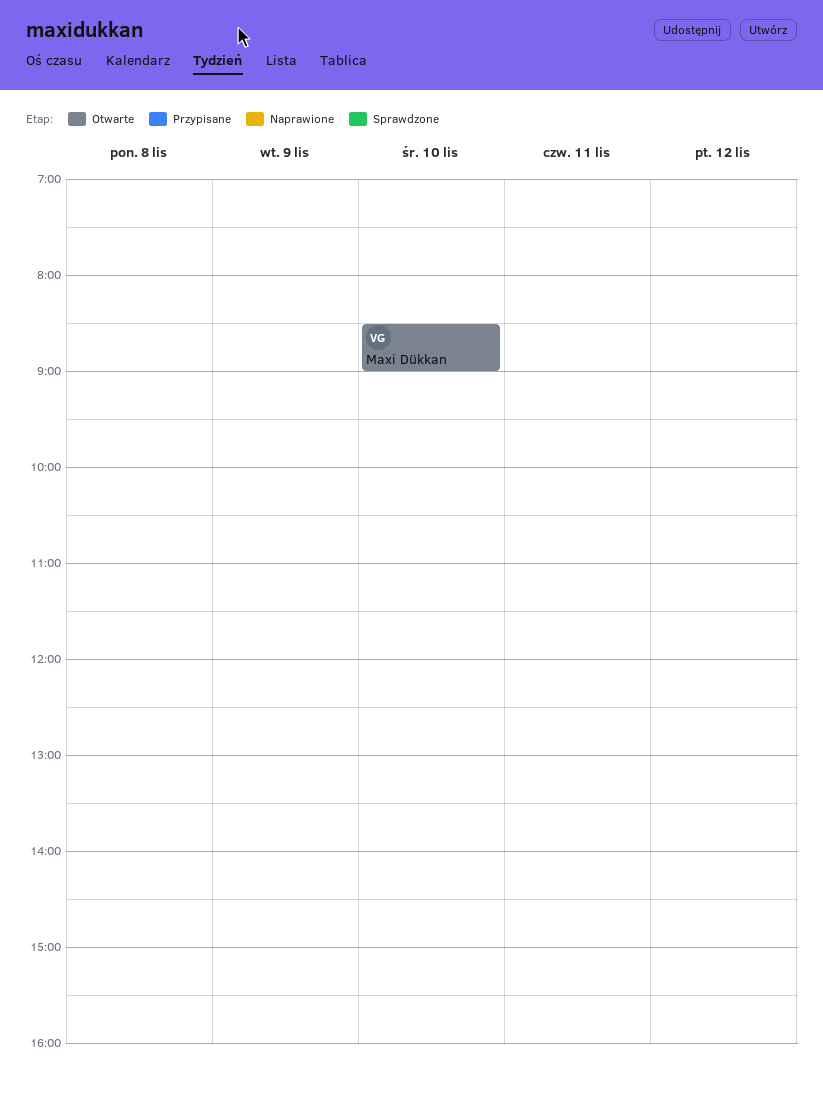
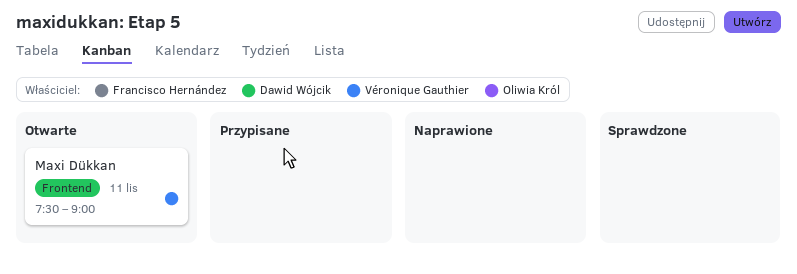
Maxi Dükkan, day: Nov 10 -> Nov 11
Maxi Dükkan, begins: 08:30 -> 07:30

